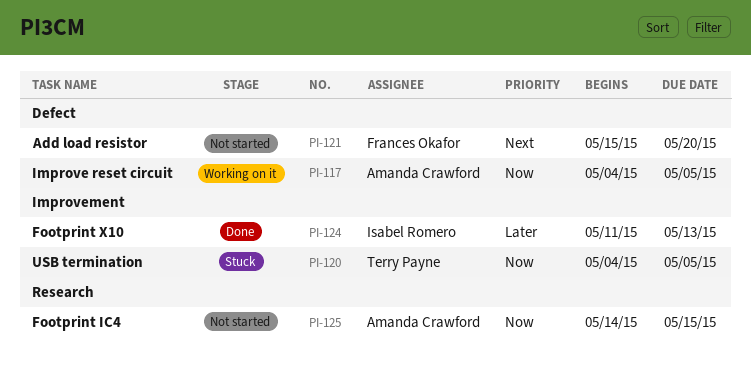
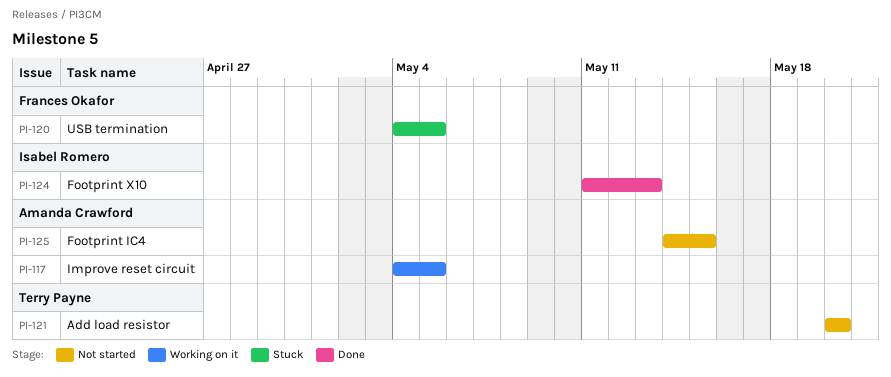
PI-120, owner: Terry Payne -> Frances Okafor
PI-121, owner: Frances Okafor -> Terry Payne
PI-121, start: May 15 -> May 20

